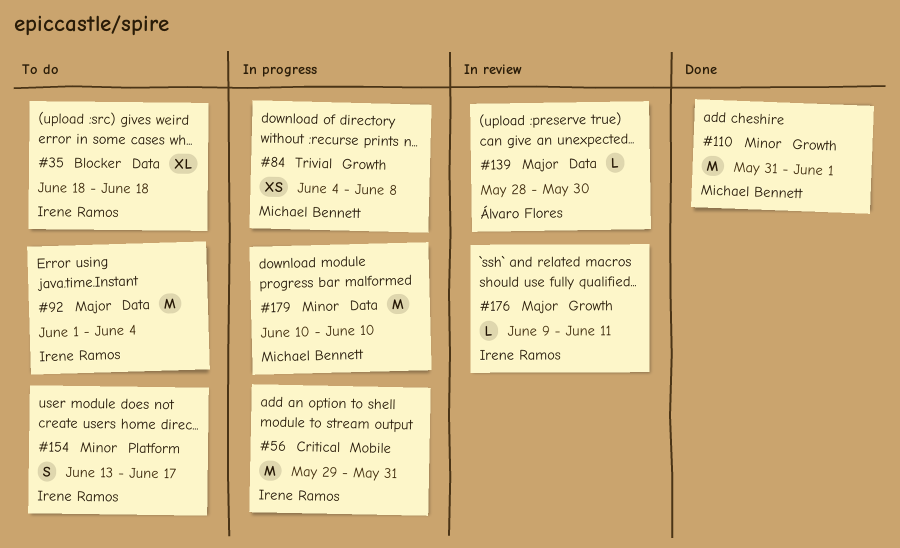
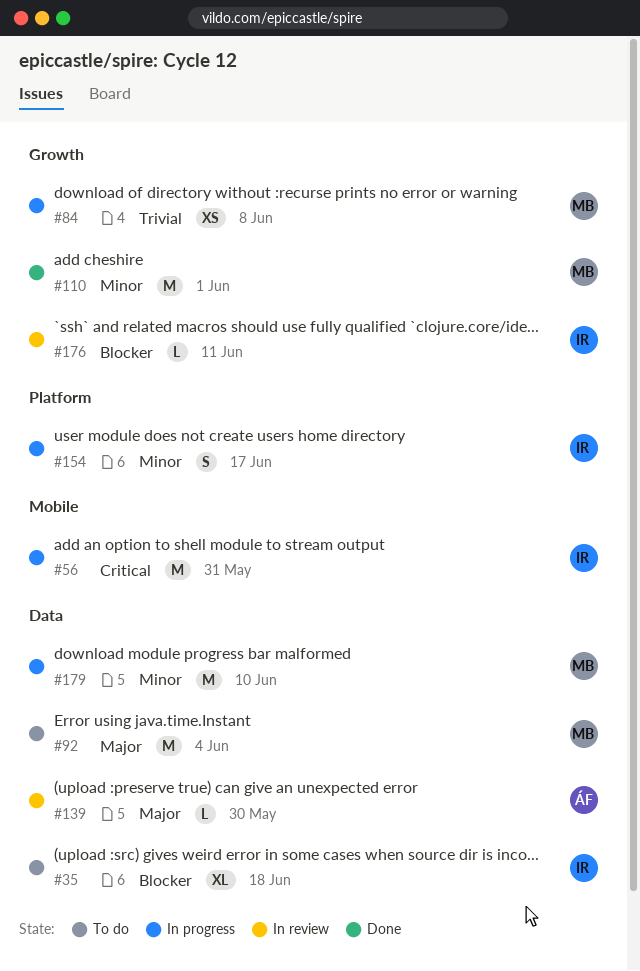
#92, owner: Irene Ramos -> Michael Bennett
#154, status: To do -> In progress
#176, priority: Major -> Blocker

